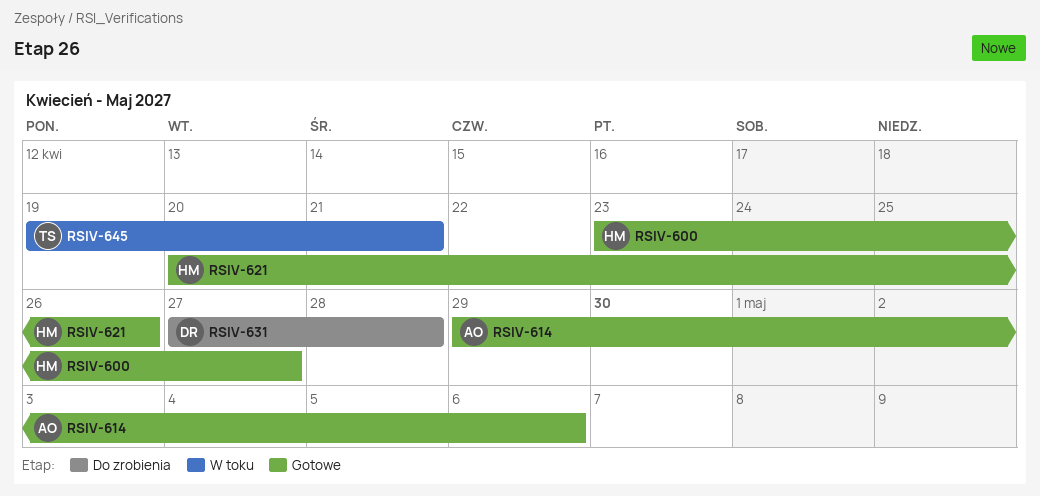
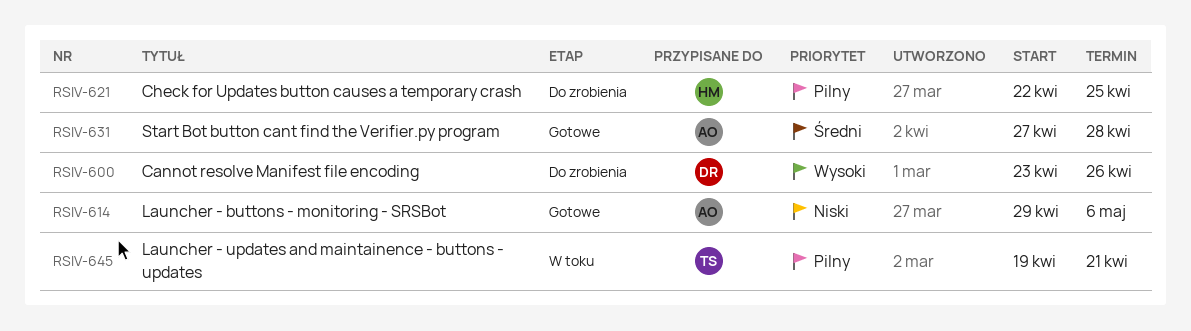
RSIV-600, status: Gotowe -> Do zrobienia
RSIV-600, owner: HM -> DR
RSIV-600, due: Apr 27 -> Apr 26
RSIV-621, status: Gotowe -> Do zrobienia
RSIV-621, start: Apr 20 -> Apr 22
RSIV-621, due: Apr 26 -> Apr 25
RSIV-631, status: Do zrobienia -> Gotowe
RSIV-631, owner: DR -> AO

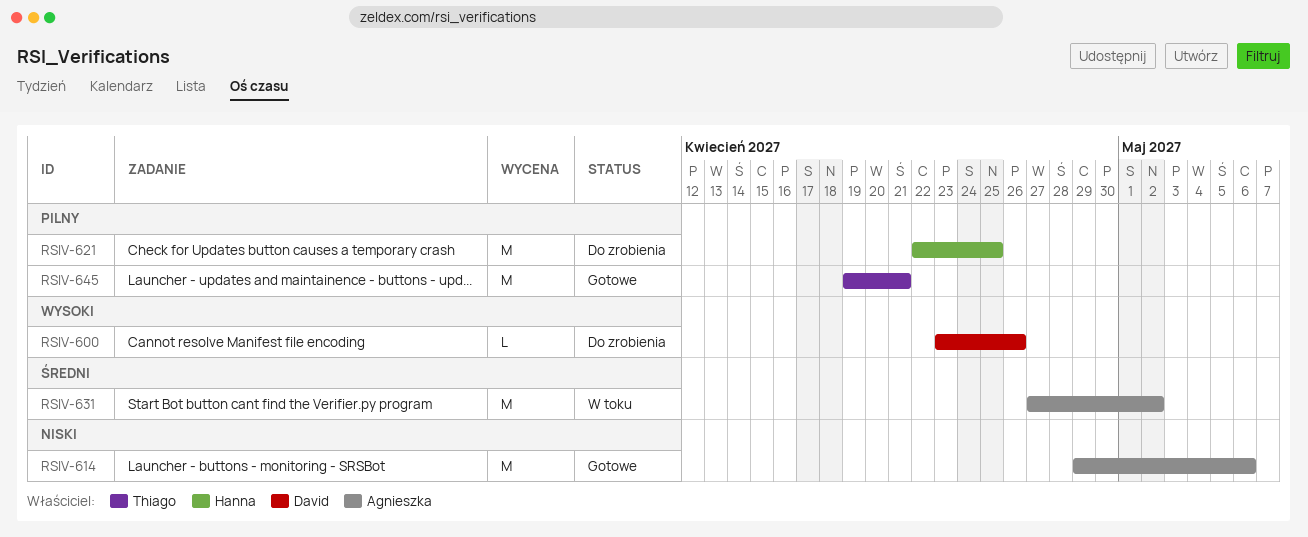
RSIV-631, status: Gotowe -> W toku
RSIV-631, due: Apr 28 -> May 2
RSIV-645, status: W toku -> Gotowe

